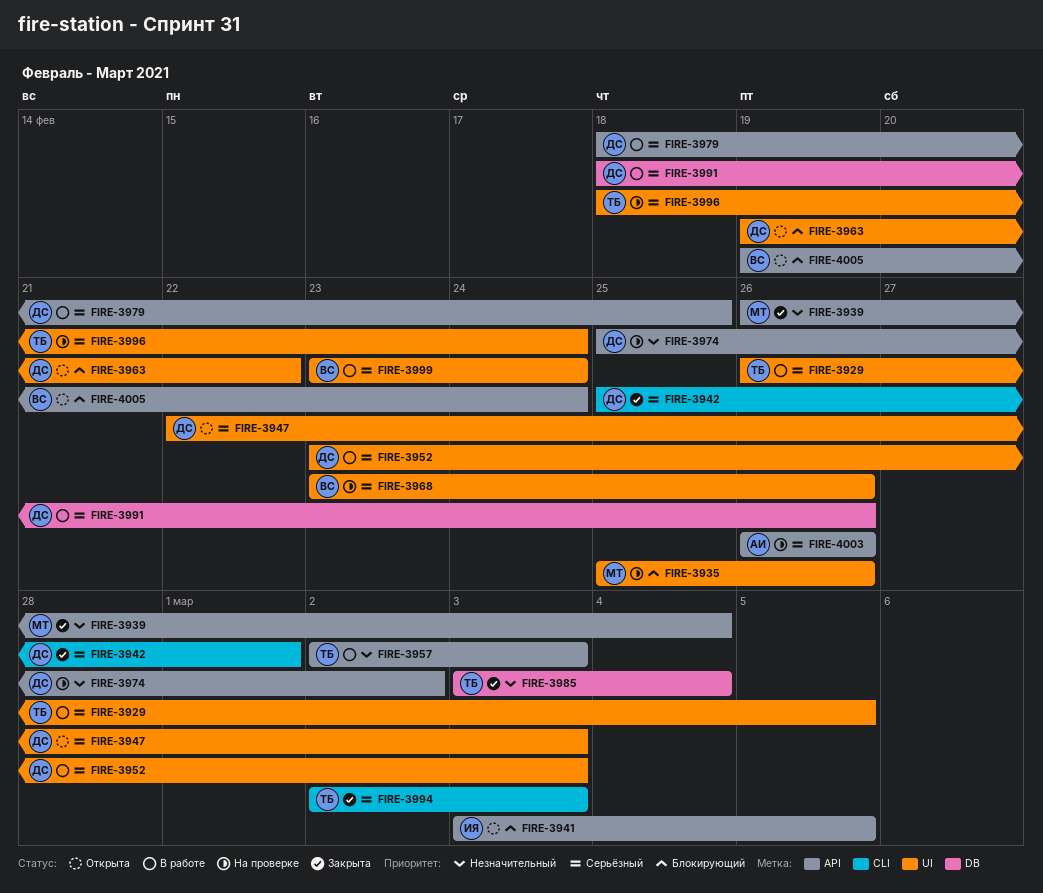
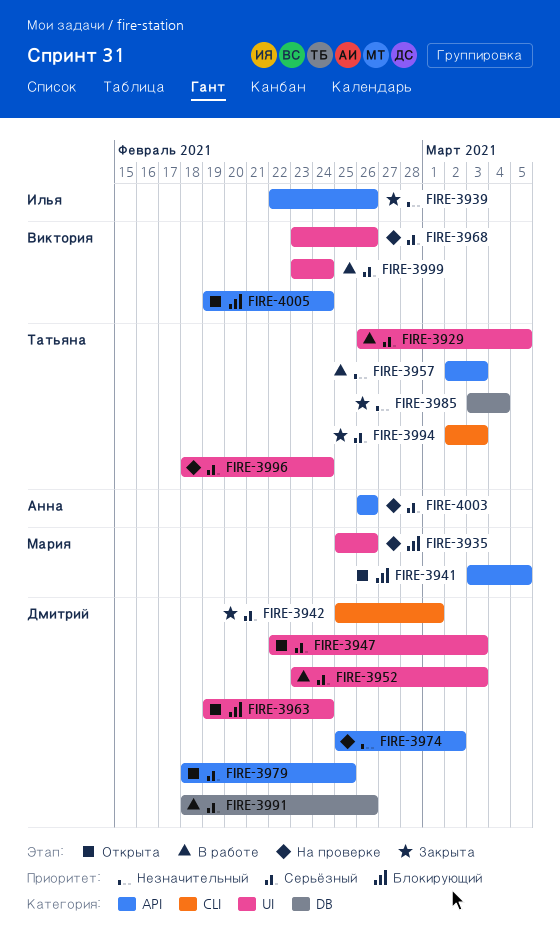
FIRE-3939, owner: Мария -> Илья
FIRE-3939, start: Feb 26 -> Feb 22
FIRE-3939, due: Mar 4 -> Feb 26
FIRE-3941, owner: Илья -> Мария
FIRE-3963, due: Feb 22 -> Feb 24
FIRE-3979, status: В работе -> Открыта

